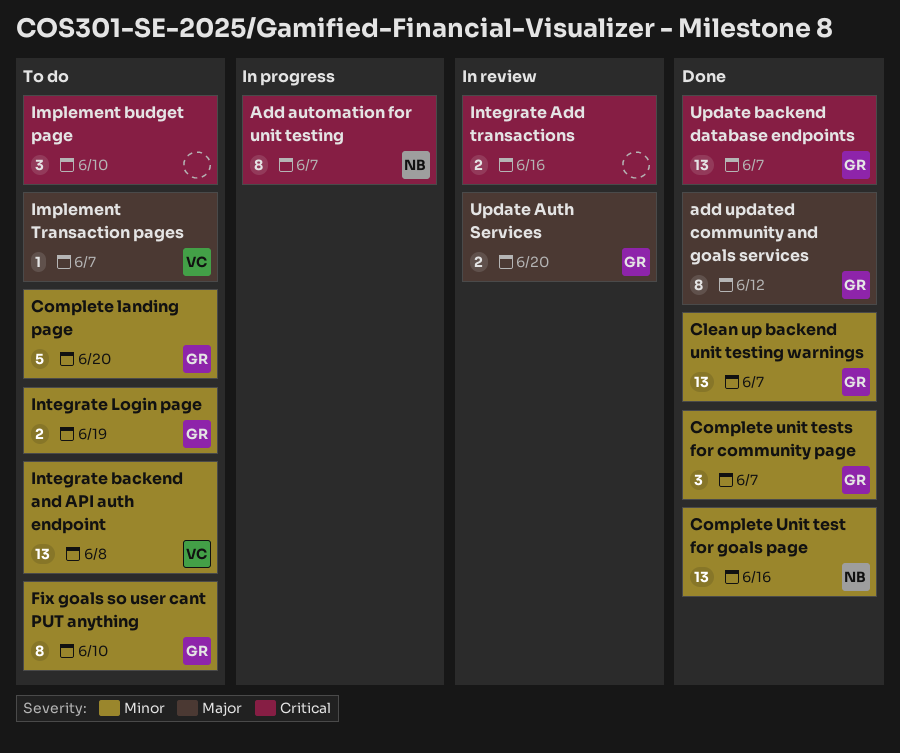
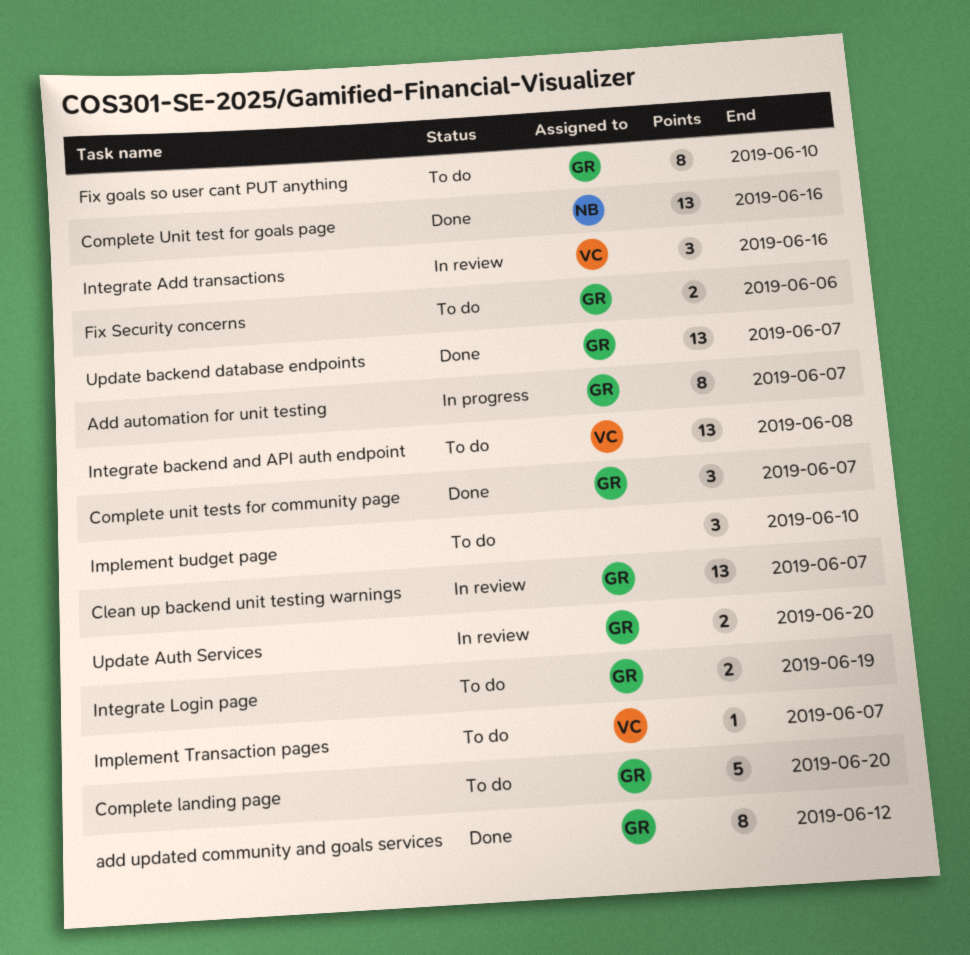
Add automation for unit testing, owner: NB -> GR
Clean up backend unit testing warnings, status: Done -> In review
Fix Security concerns: none -> present
Integrate Add transactions, owner: none -> VC
Integrate Add transactions, estimate: 2 -> 3

